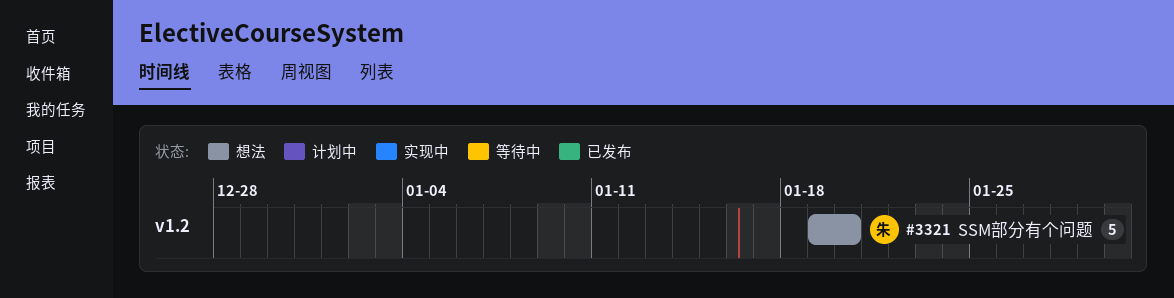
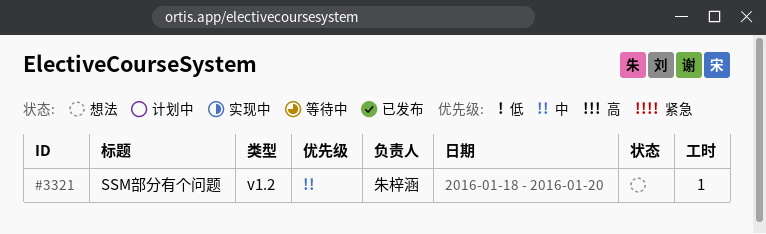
#3321, estimate: 5 -> 1
#3321, start: Jan 19 -> Jan 18

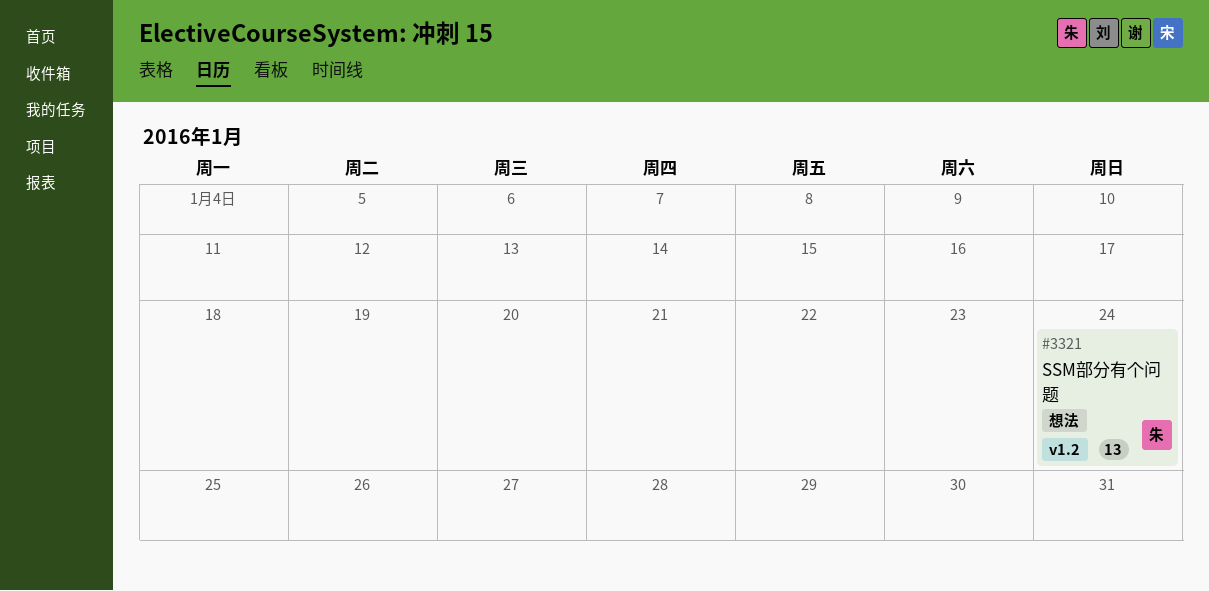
#3321, estimate: 1 -> 13
#3321, due: Jan 20 -> Jan 24

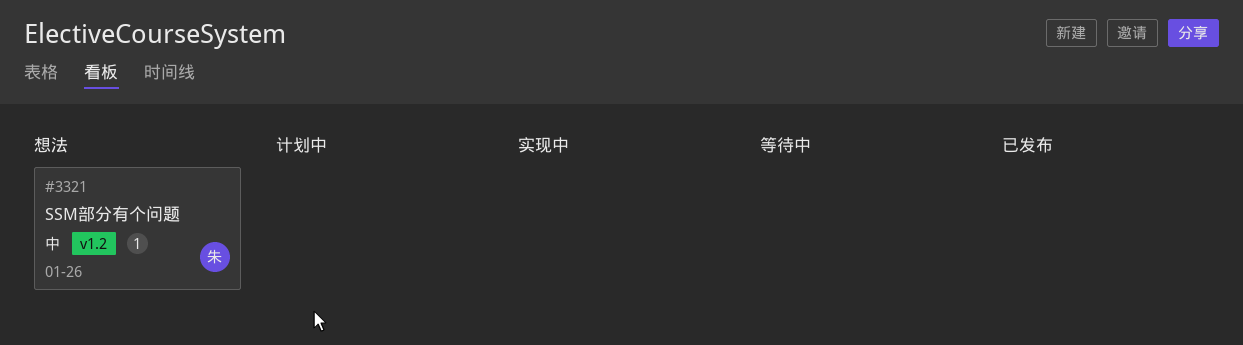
#3321, estimate: 13 -> 1
#3321, due: Jan 24 -> Jan 26

